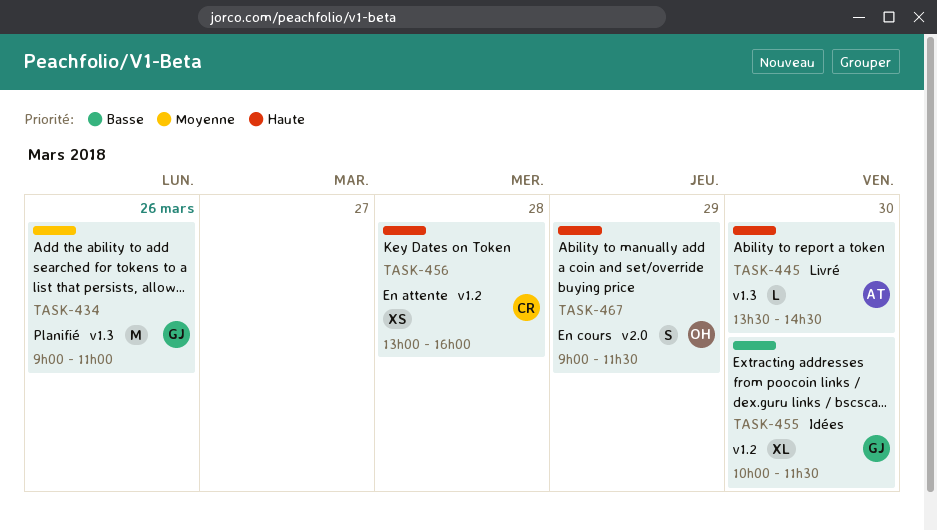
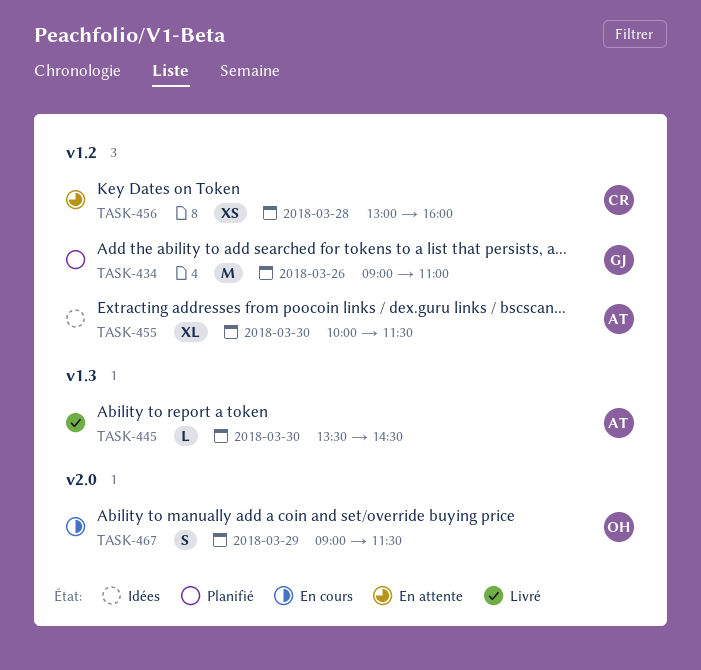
TASK-434, label: v1.3 -> v1.2
TASK-455, owner: GJ -> AT

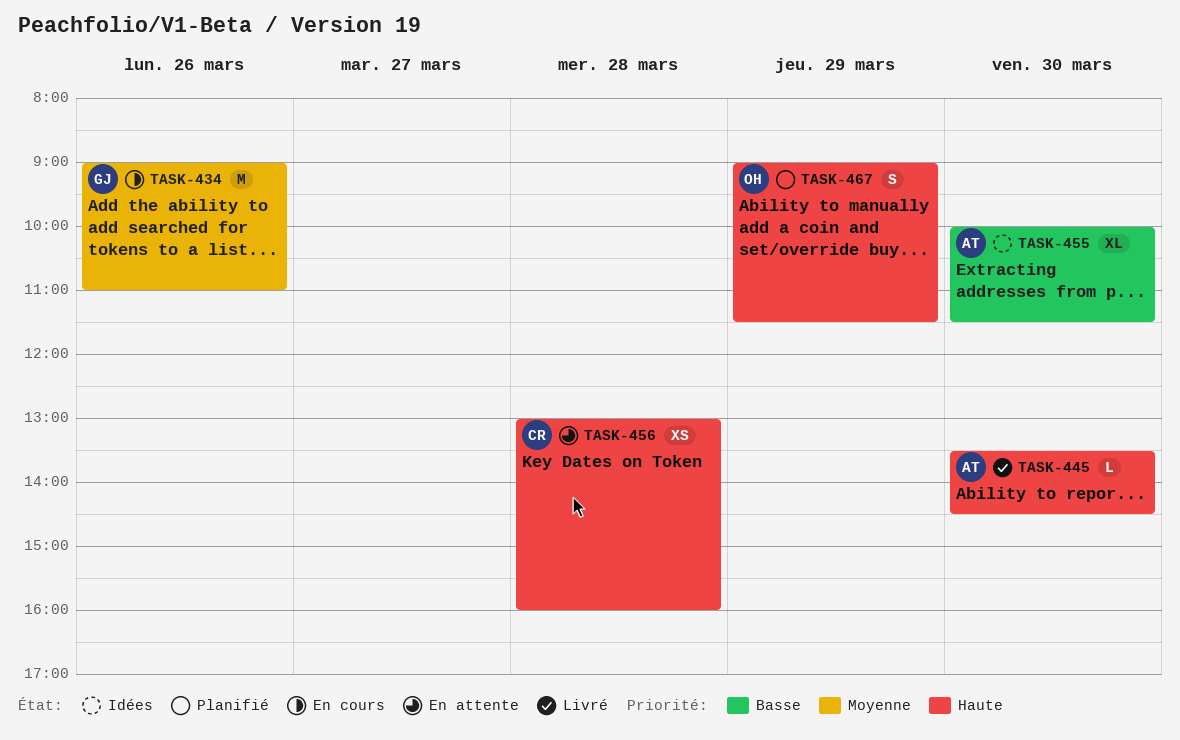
TASK-434, status: Planifié -> En cours
TASK-467, status: En cours -> Planifié

